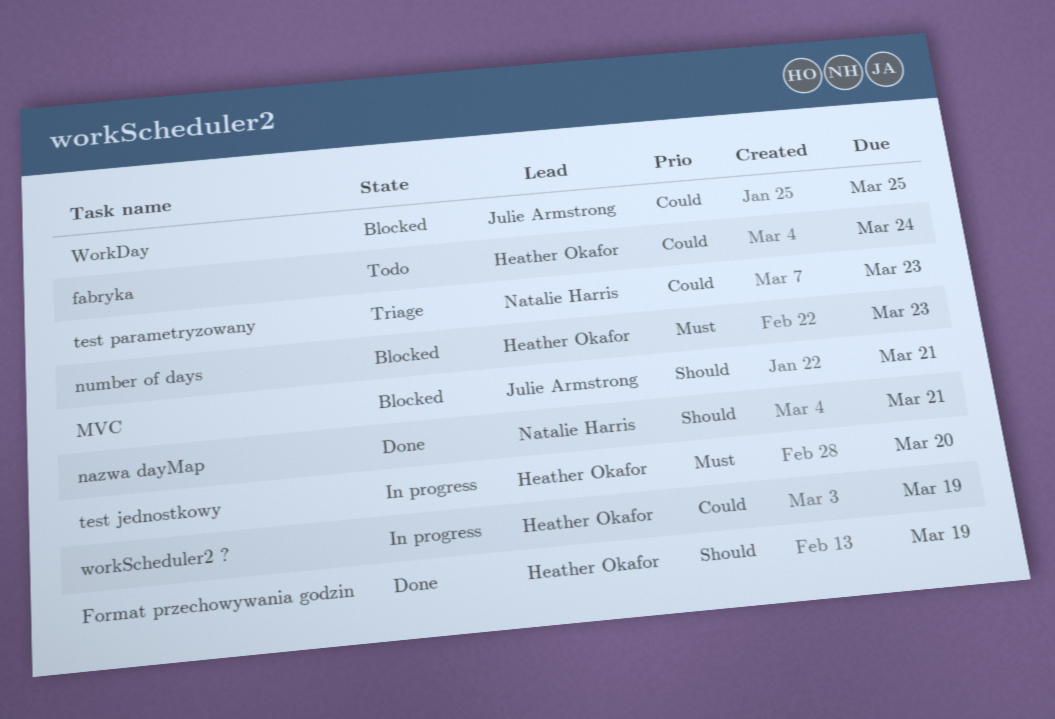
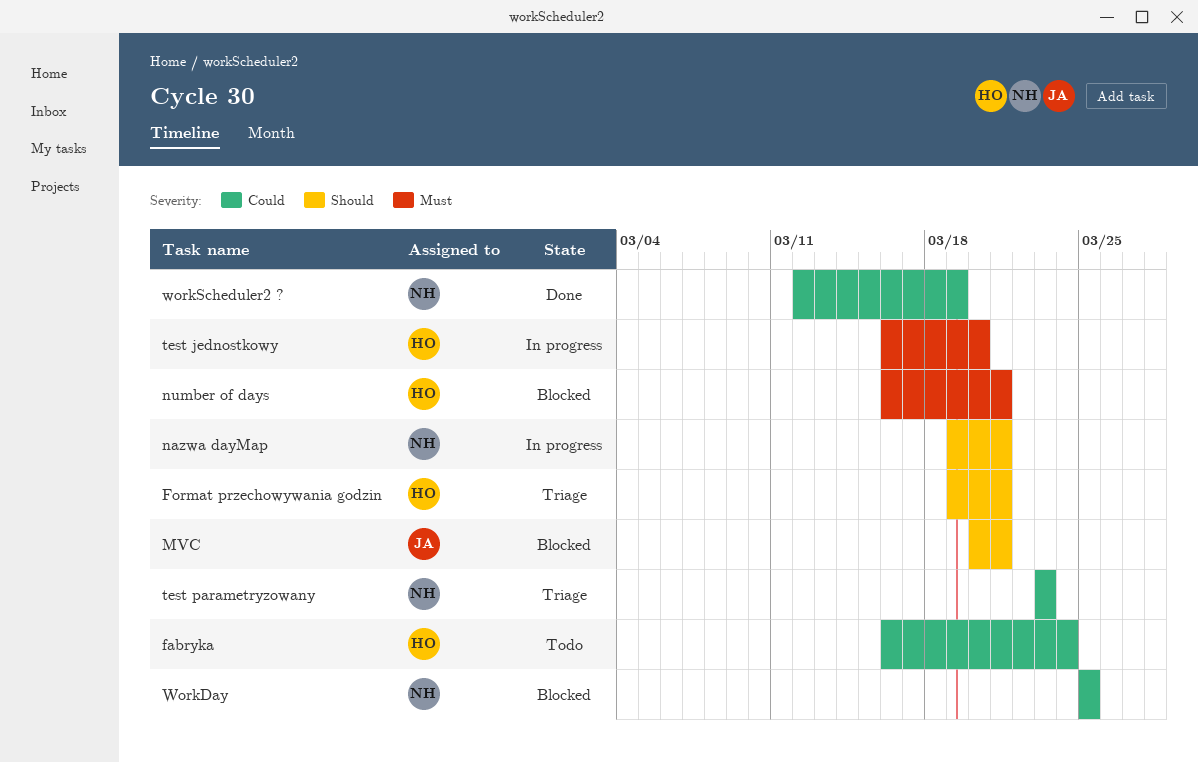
Format przechowywania godzin, status: Done -> Triage
Format przechowywania godzin, due: Mar 19 -> Mar 21
nazwa dayMap, status: Done -> In progress
number of days, due: Mar 23 -> Mar 21
WorkDay, owner: Julie Armstrong -> Natalie Harris
workScheduler2 ?, status: In progress -> Done
workScheduler2 ?, owner: Heather Okafor -> Natalie Harris

